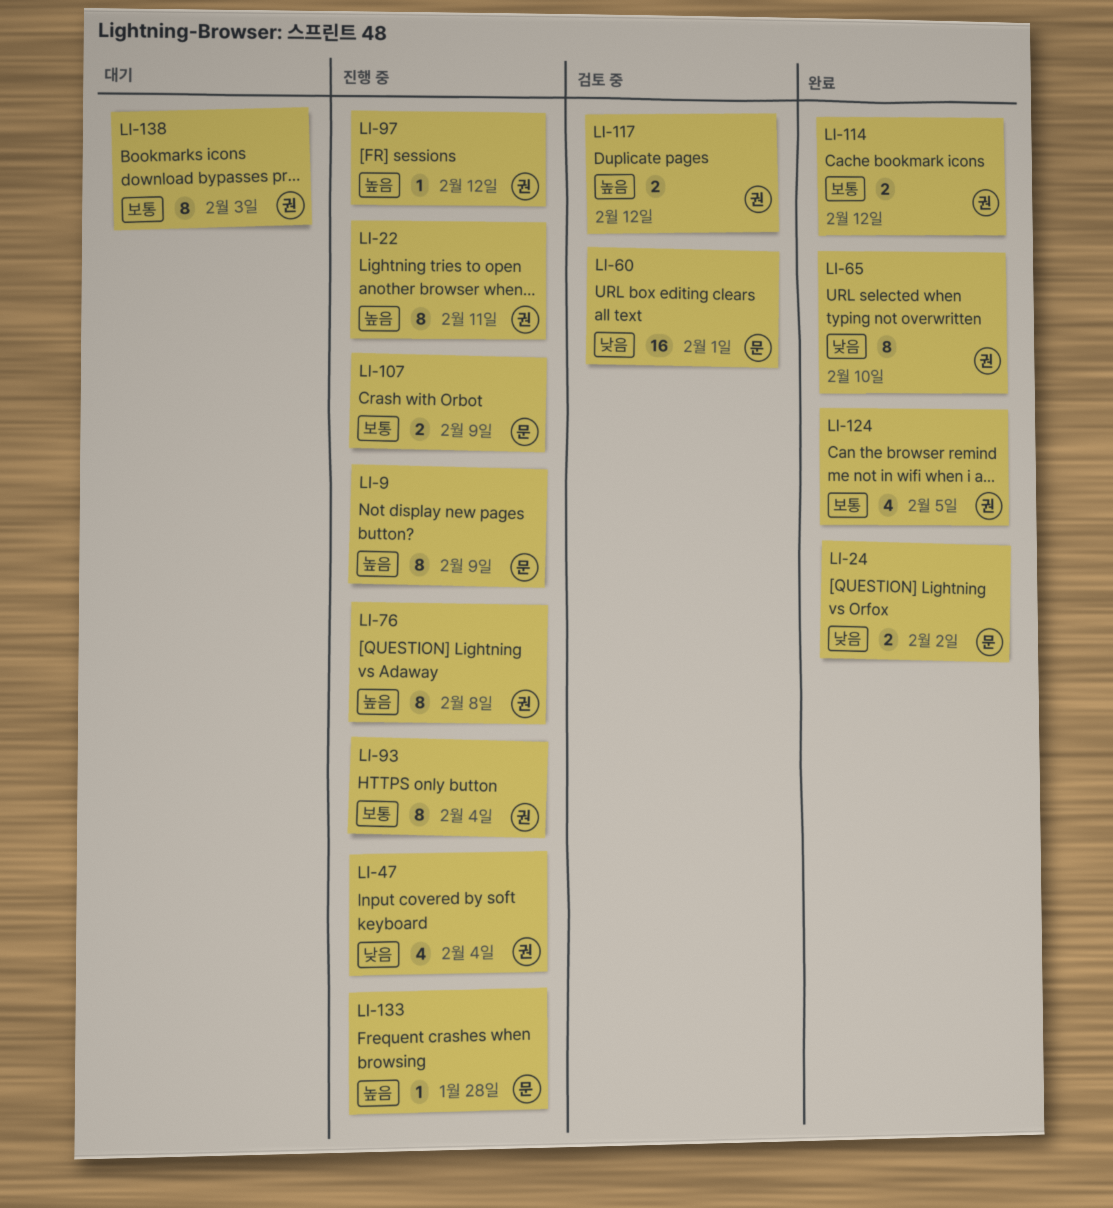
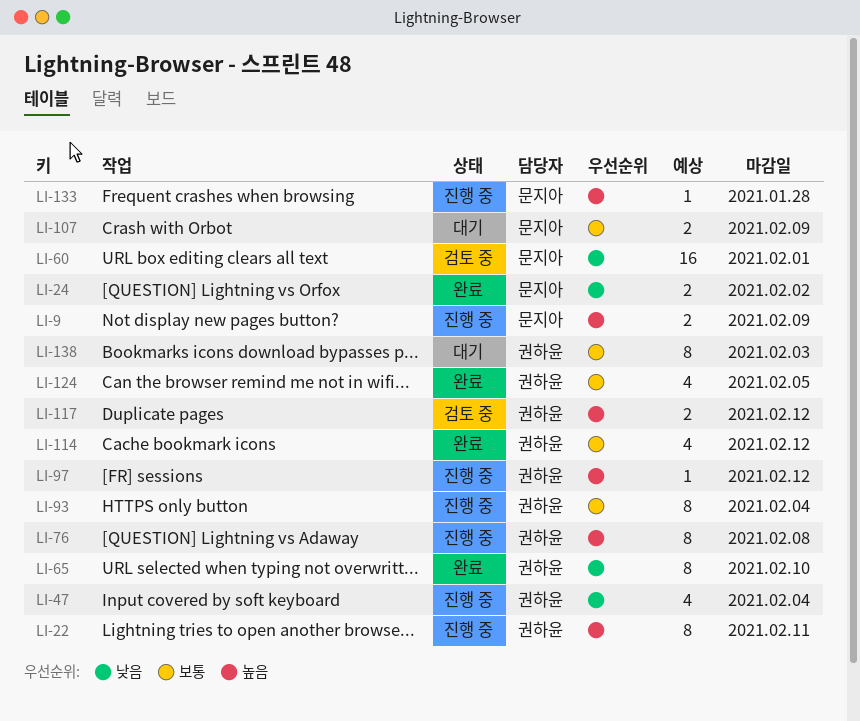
LI-9, estimate: 8 -> 2
LI-107, status: 진행 중 -> 대기
LI-114, estimate: 2 -> 4

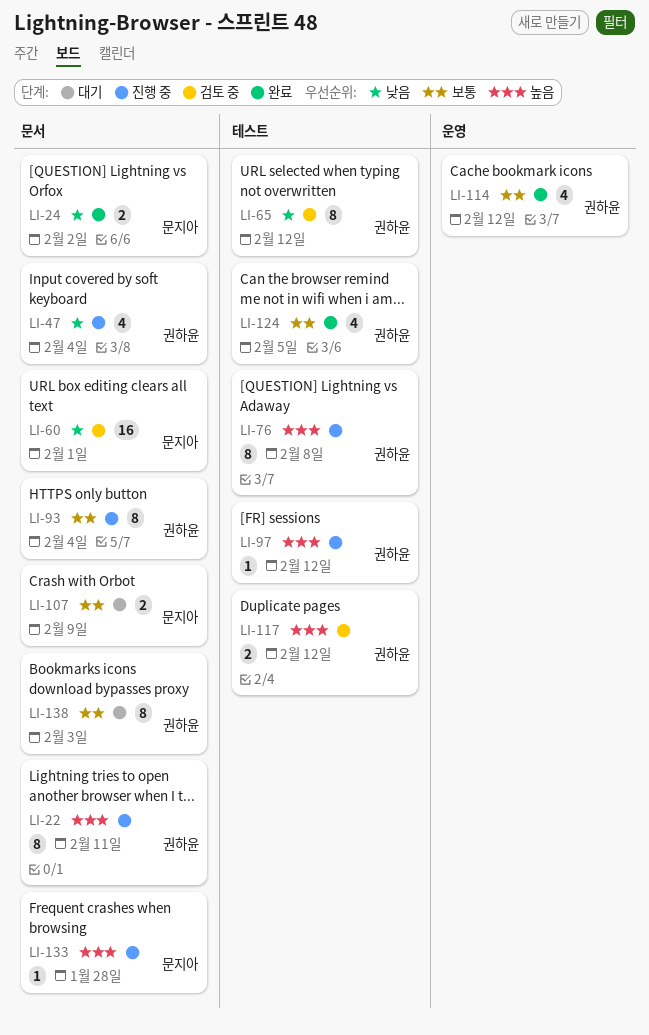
LI-9: present -> none
LI-65, status: 완료 -> 검토 중
LI-65, due: Feb 10 -> Feb 12

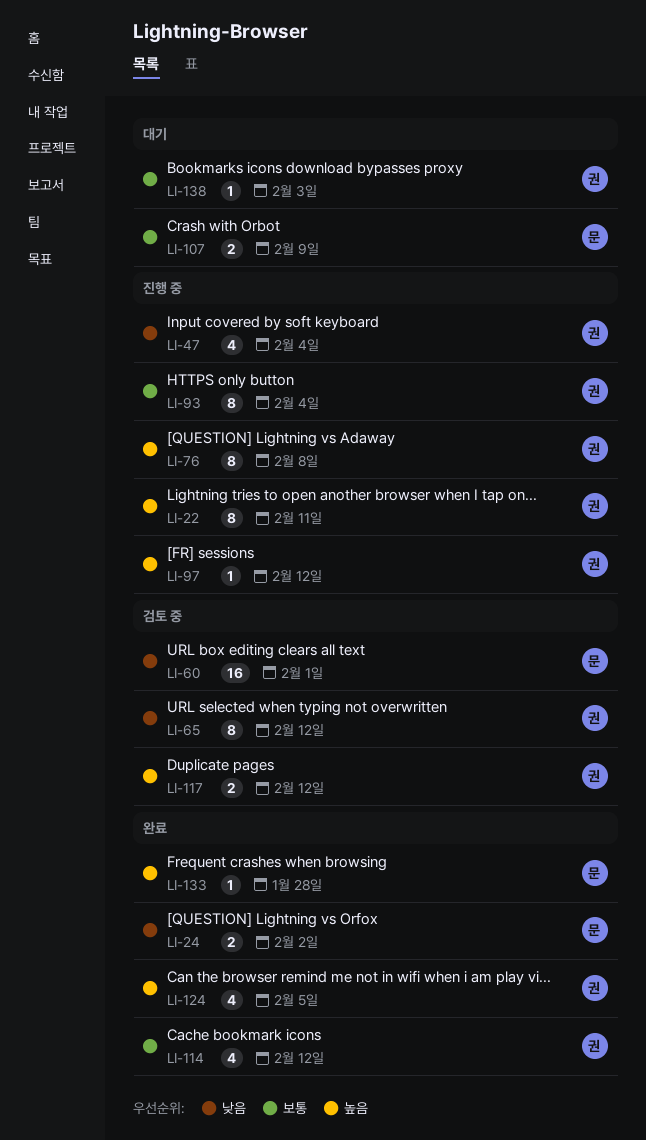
LI-124, priority: 보통 -> 높음
LI-133, status: 진행 중 -> 완료
LI-138, estimate: 8 -> 1

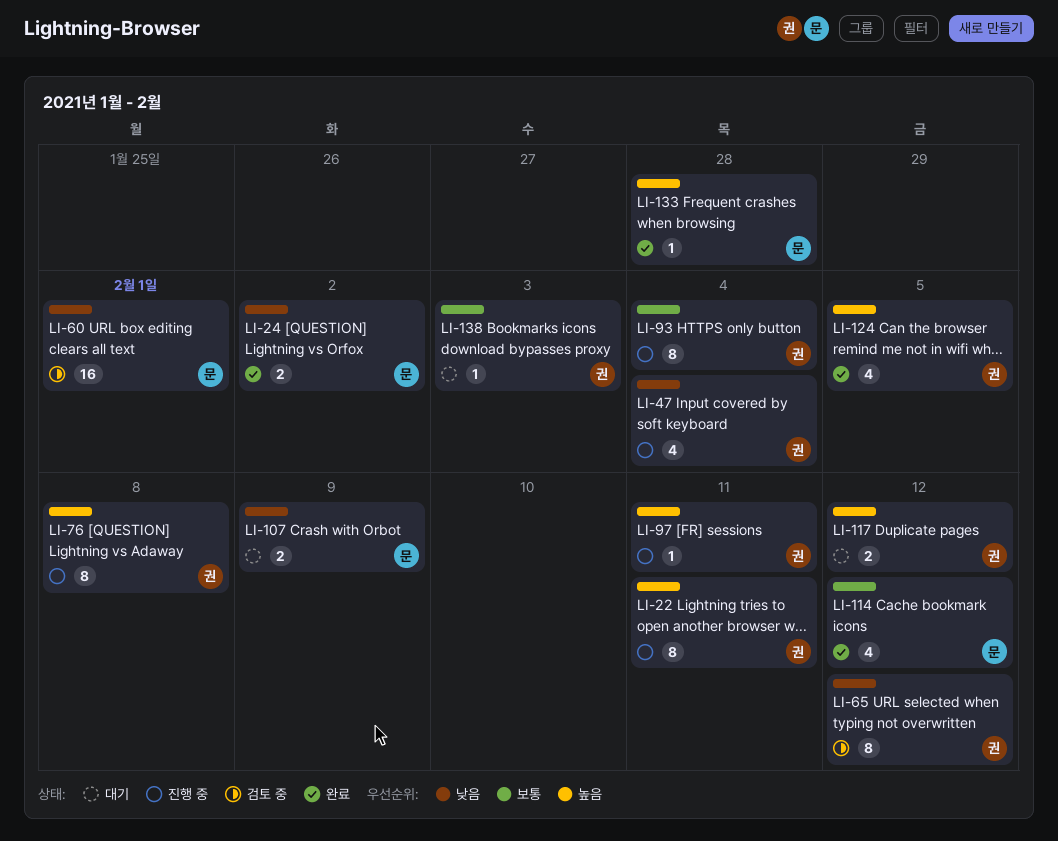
LI-97, due: Feb 12 -> Feb 11
LI-107, priority: 보통 -> 낮음
LI-114, owner: 권 -> 문
LI-117, status: 검토 중 -> 대기

